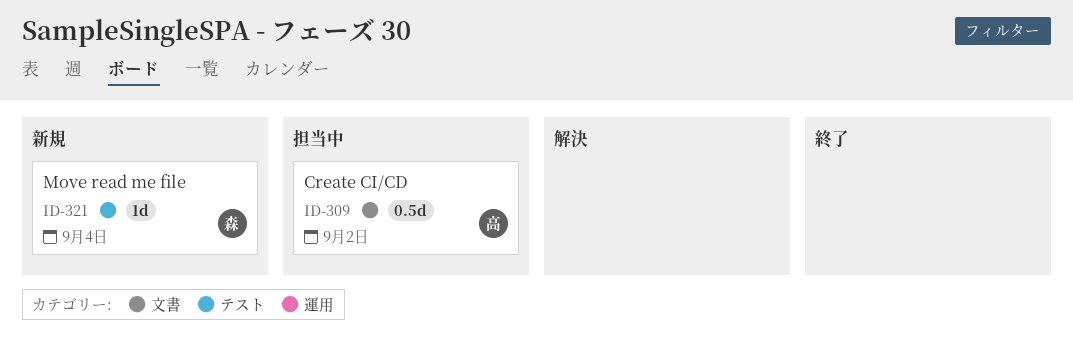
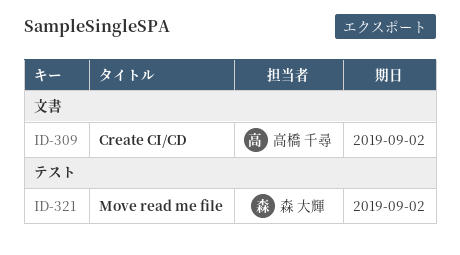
ID-321, due: Sep 4 -> Sep 2

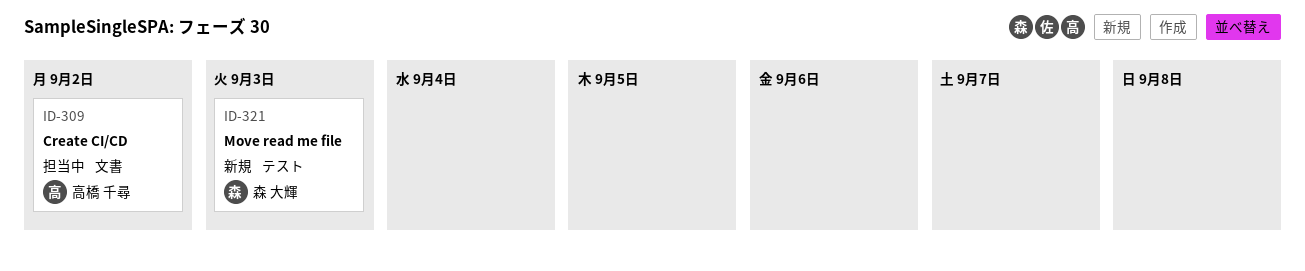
ID-321, due: Sep 2 -> Sep 3

